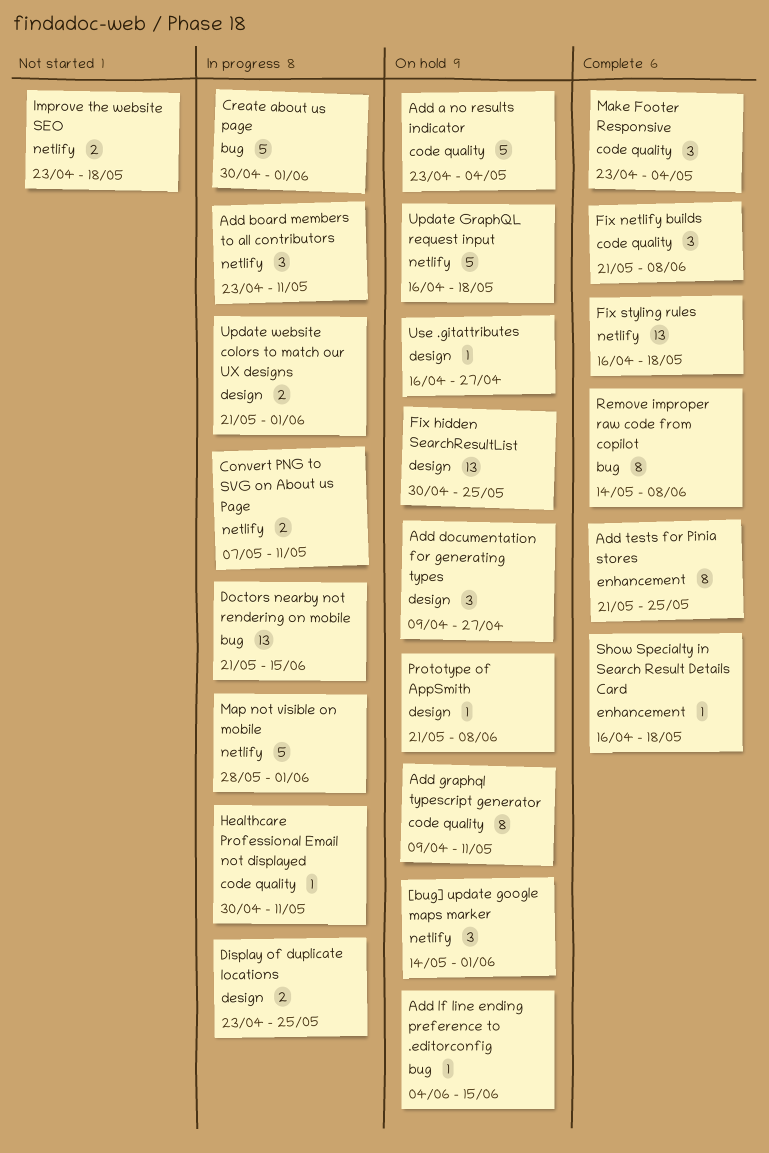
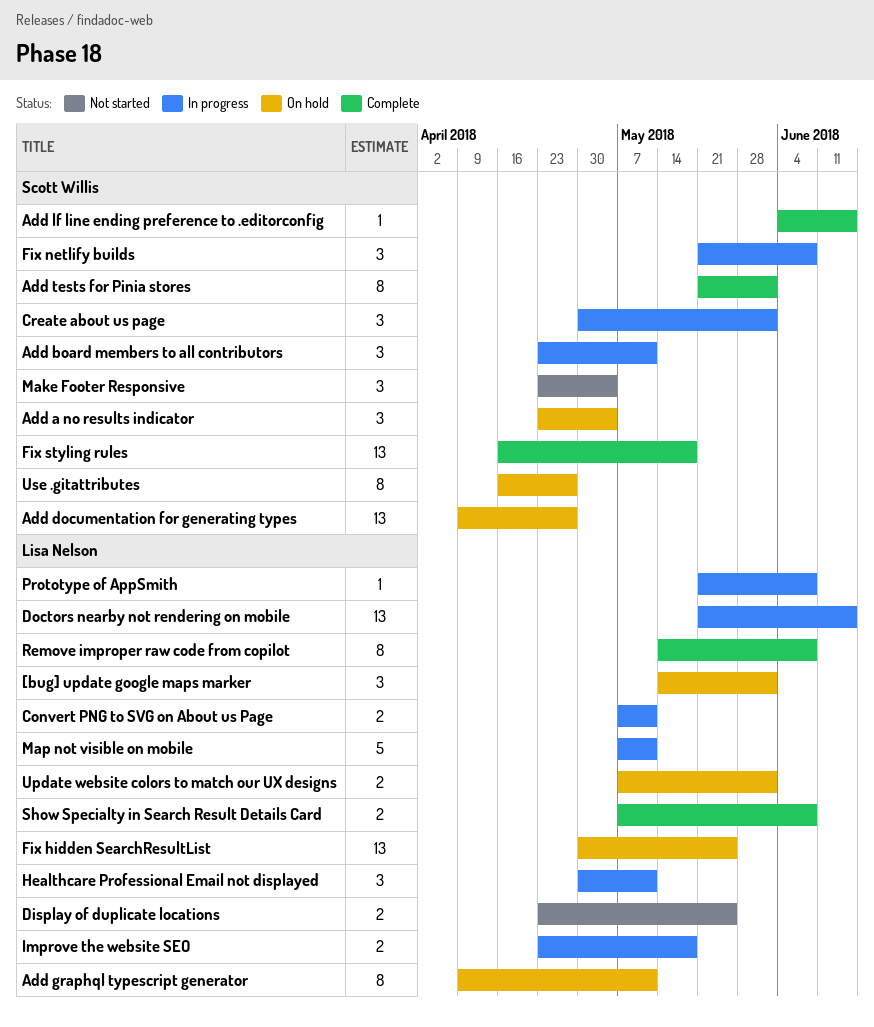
Add a no results indicator, estimate: 5 -> 3
Add documentation for generating types, estimate: 3 -> 13
Add lf line ending preference to .editorconfig, status: On hold -> Complete
Add tests for Pinia stores, due: May 25 -> Jun 1
Create about us page, estimate: 5 -> 3
Display of duplicate locations, status: In progress -> Not started
Fix netlify builds, status: Complete -> In progress
Healthcare Professional Email not displayed, estimate: 1 -> 3
Improve the website SEO, status: Not started -> In progress
Make Footer Responsive, status: Complete -> Not started
Map not visible on mobile, start: May 28 -> May 7
Map not visible on mobile, due: Jun 1 -> May 11
Prototype of AppSmith, status: On hold -> In progress
Show Specialty in Search Result Details Card, estimate: 1 -> 2
Show Specialty in Search Result Details Card, start: Apr 16 -> May 7
Show Specialty in Search Result Details Card, due: May 18 -> Jun 8
Update GraphQL request input: present -> none
Update website colors to match our UX designs, status: In progress -> On hold
Update website colors to match our UX designs, start: May 21 -> May 7
Use .gitattributes, estimate: 1 -> 8

